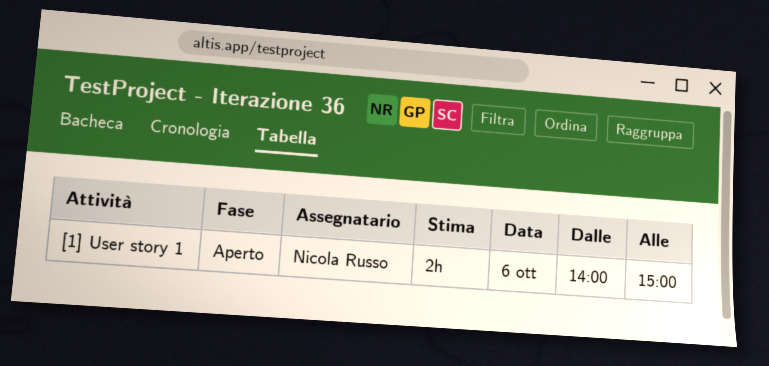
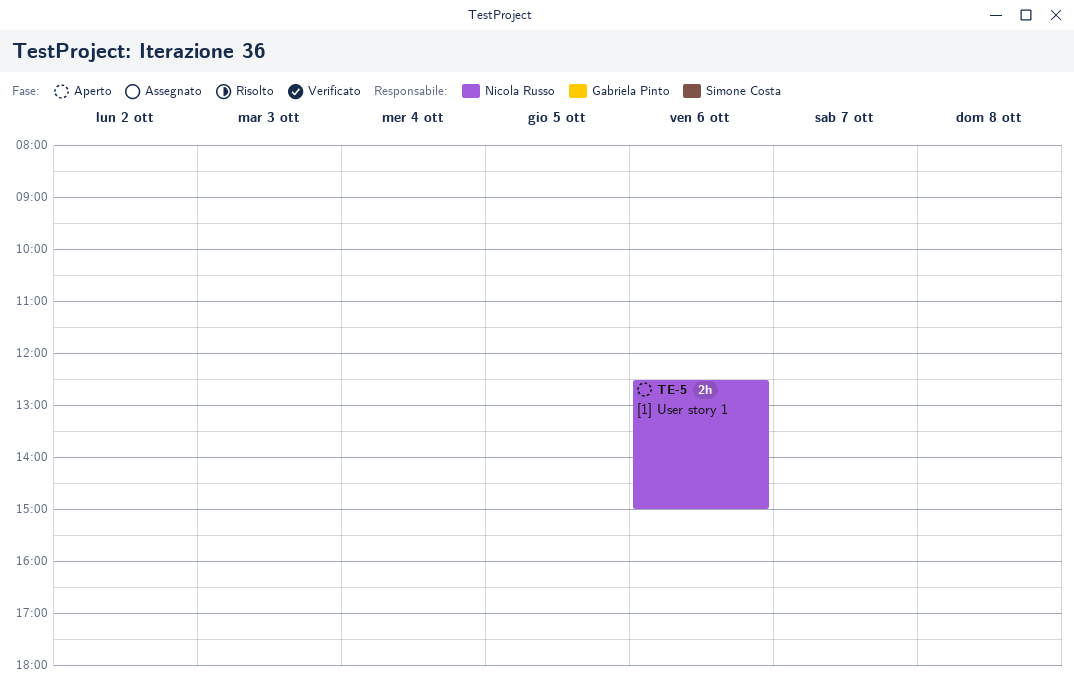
[1] User story 1, begins: 14:00 -> 12:30

